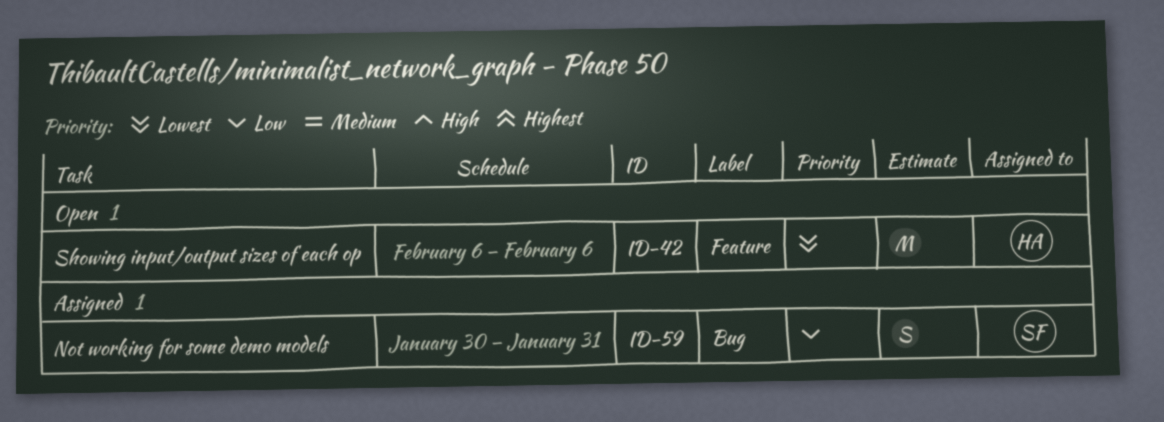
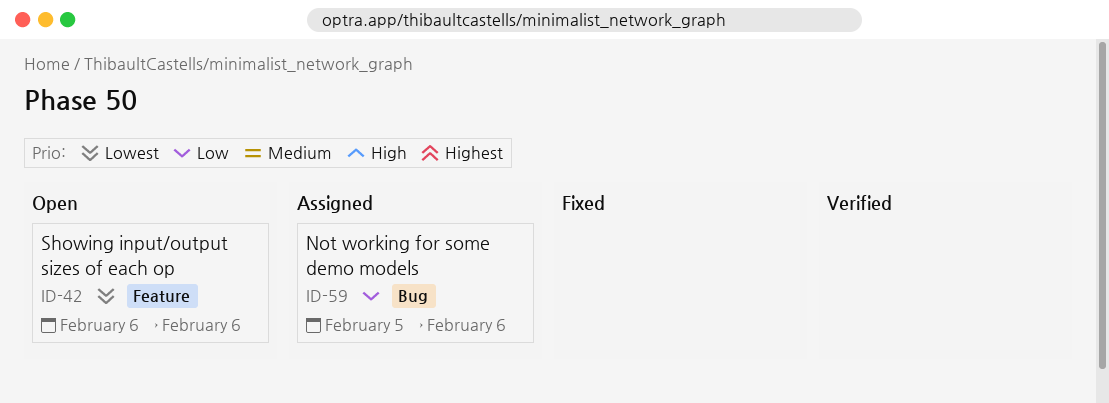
ID-59, start: Jan 30 -> Feb 5
ID-59, due: Jan 31 -> Feb 6

